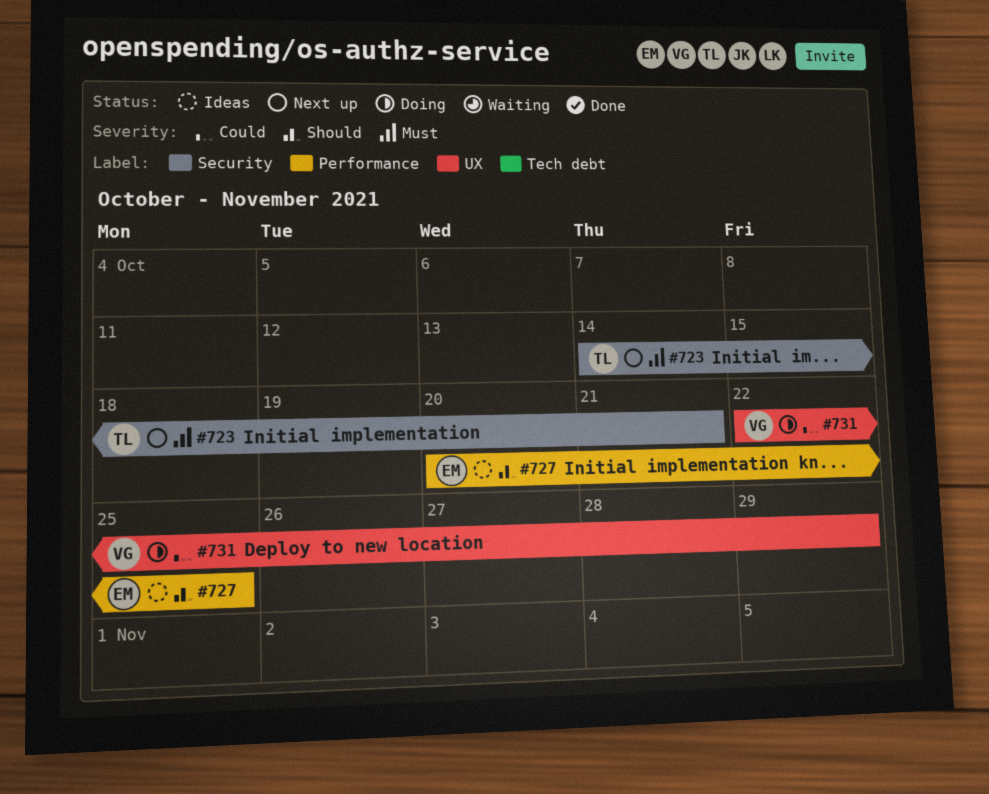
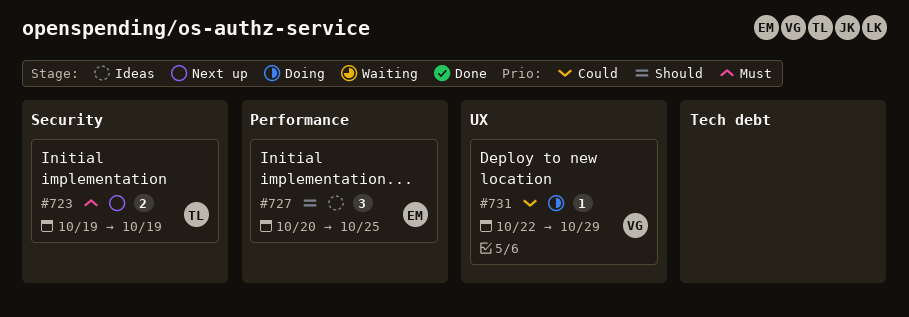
#723, start: Oct 14 -> Oct 19
#723, due: Oct 21 -> Oct 19

